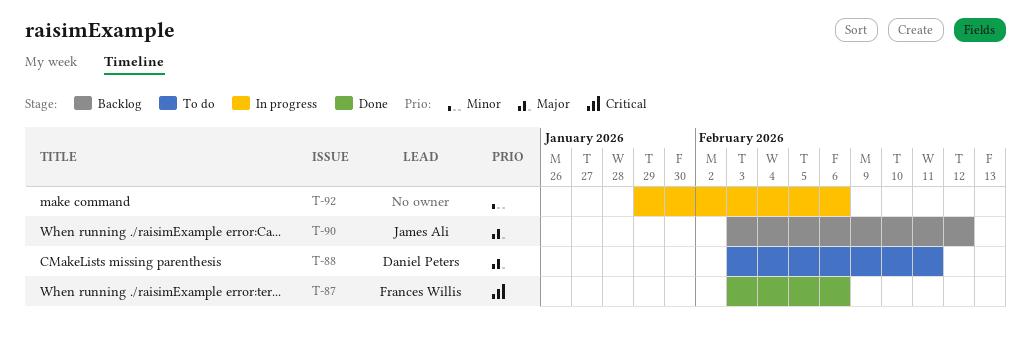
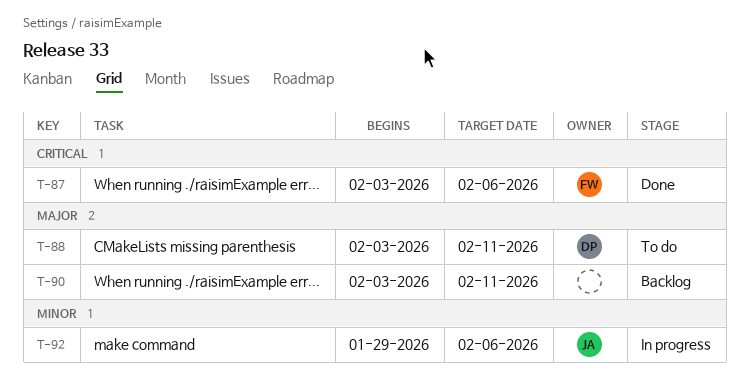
T-90, owner: James Ali -> none
T-90, due: Feb 12 -> Feb 11
T-92, owner: none -> James Ali

